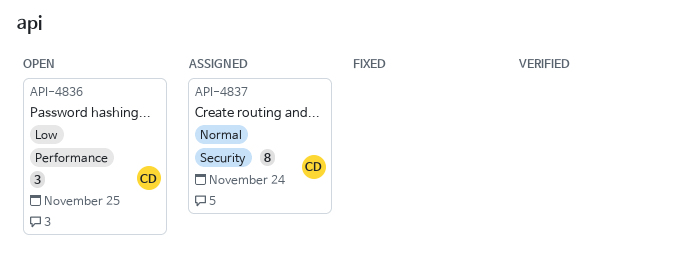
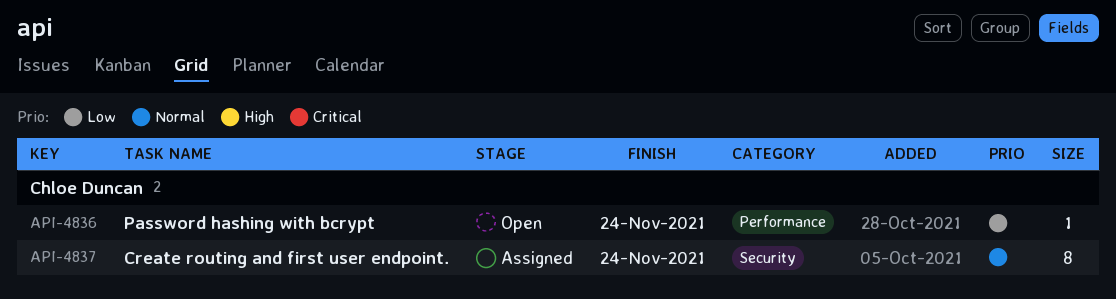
API-4836, estimate: 3 -> 1
API-4836, due: Nov 25 -> Nov 24

